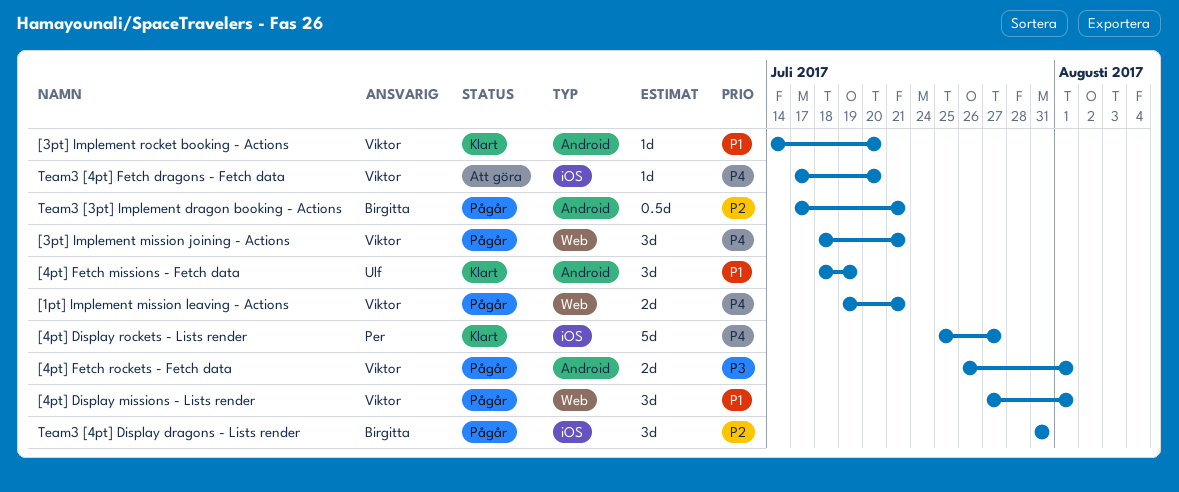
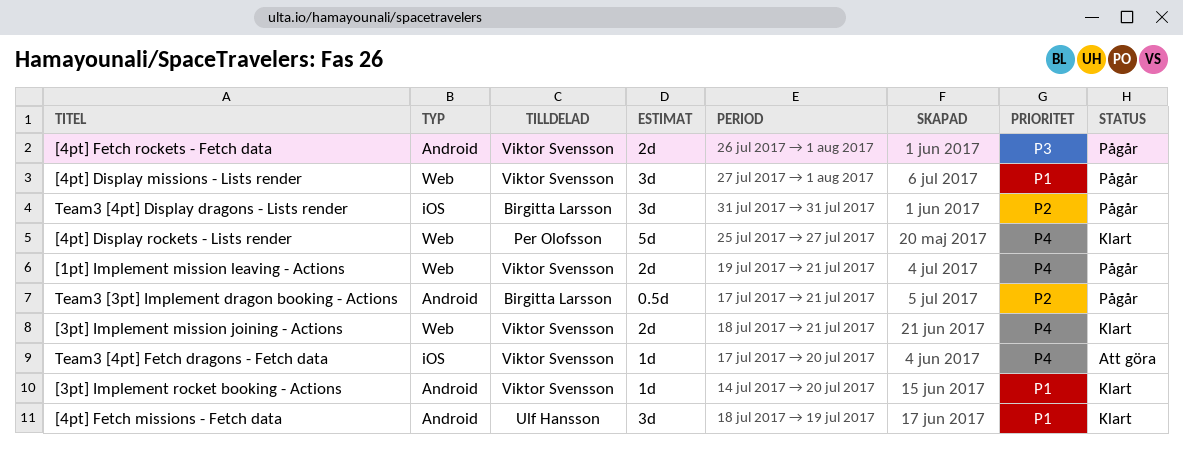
[3pt] Implement mission joining - Actions, status: Pågår -> Klart
[3pt] Implement mission joining - Actions, estimate: 3d -> 2d
[4pt] Display rockets - Lists render, label: iOS -> Web

